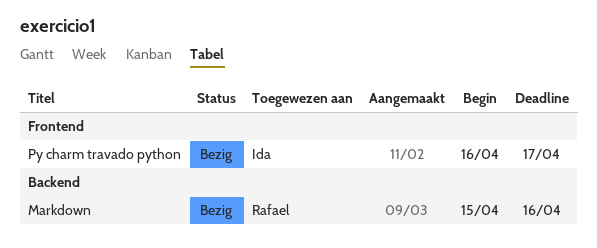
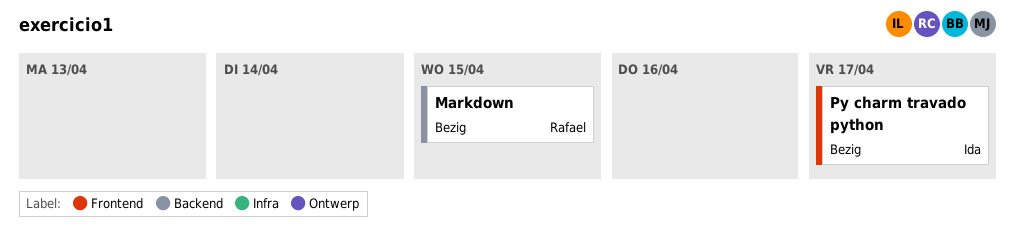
Markdown, due: Apr 16 -> Apr 15

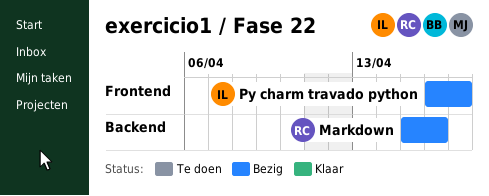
Markdown, due: Apr 15 -> Apr 16

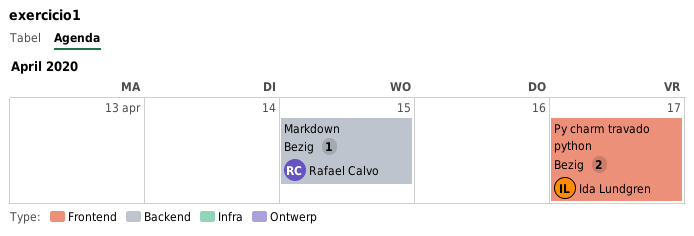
Markdown, due: Apr 16 -> Apr 15

